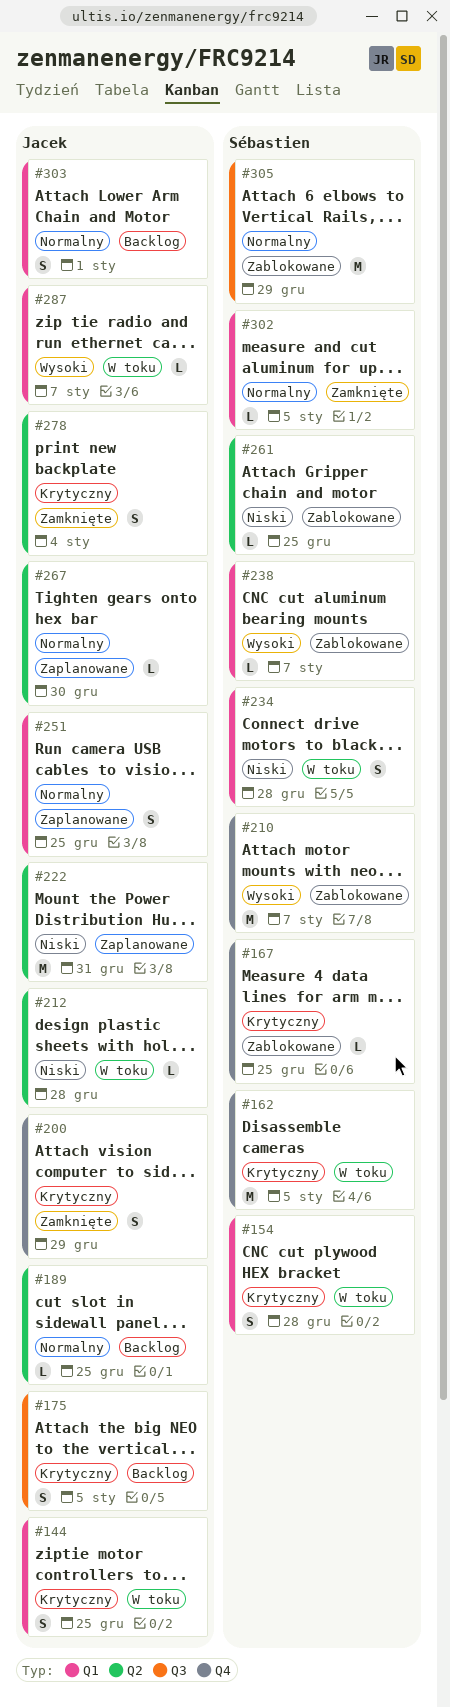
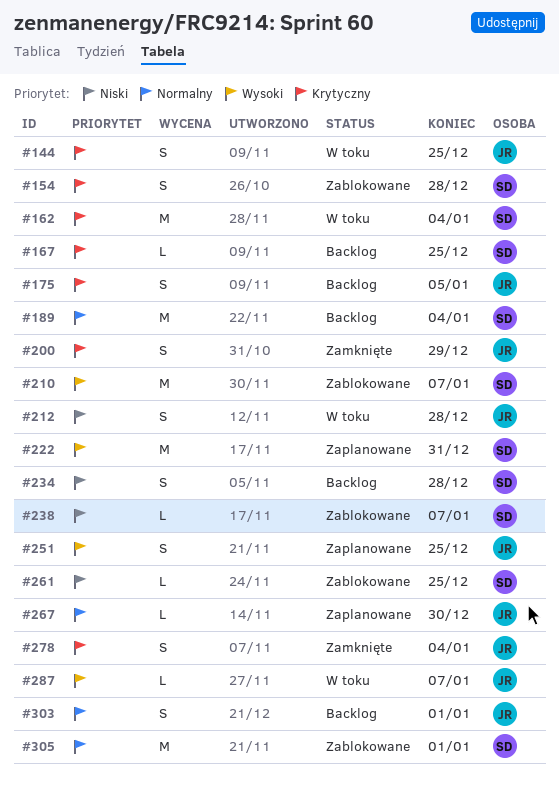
#154, status: W toku -> Zablokowane
#162, due: Jan 5 -> Jan 4
#167, status: Zablokowane -> Backlog
#189, owner: Jacek -> Sébastien
#189, estimate: L -> M
#189, due: Dec 25 -> Jan 4
#212, estimate: L -> S
#222, owner: Jacek -> Sébastien
#222, priority: Niski -> Wysoki
#234, status: W toku -> Backlog
#238, priority: Wysoki -> Niski
#251, priority: Normalny -> Wysoki
#302: present -> none
#305, due: Dec 29 -> Jan 1

